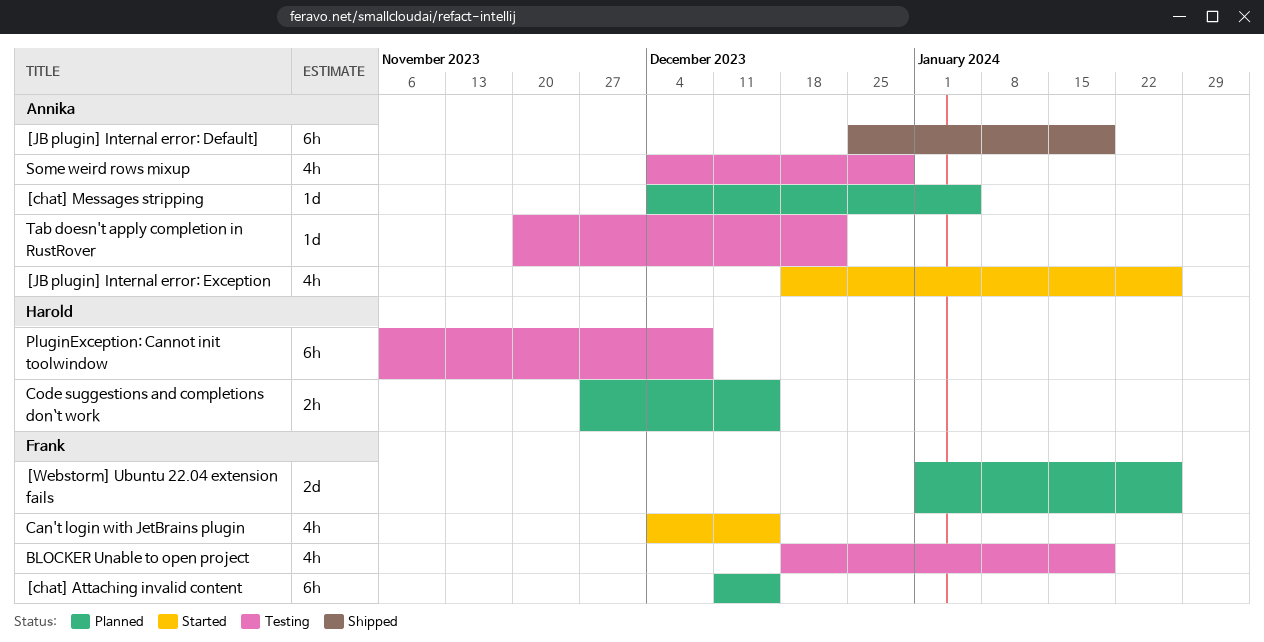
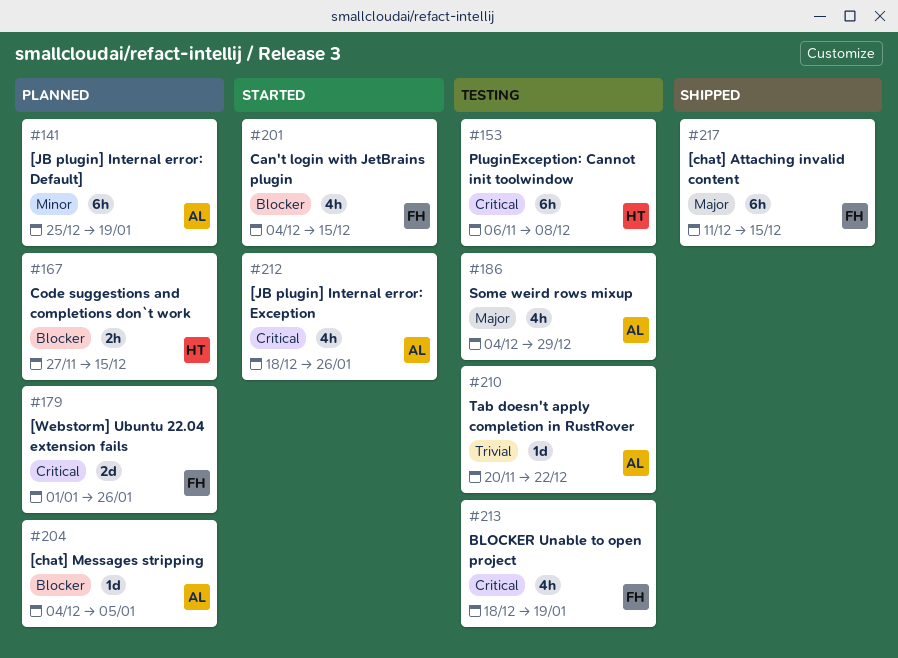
[chat] Attaching invalid content, status: Planned -> Shipped
[JB plugin] Internal error: Default], status: Shipped -> Planned

